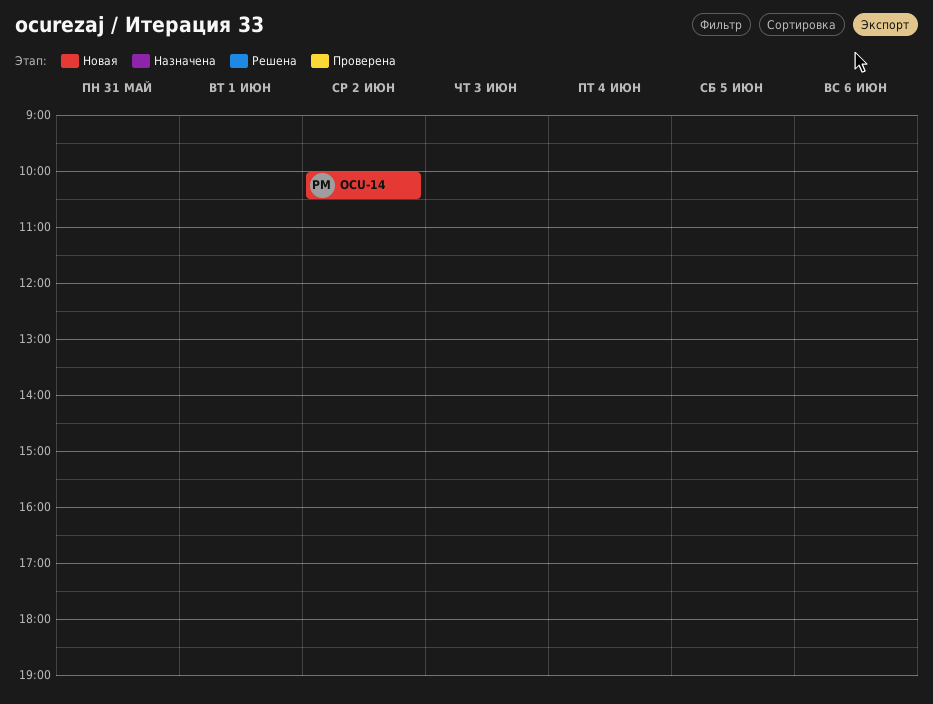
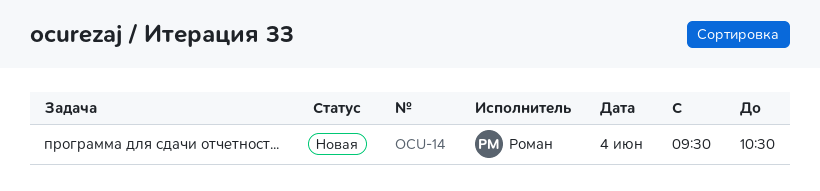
OCU-14, day: Jun 2 -> Jun 4
OCU-14, begins: 10:00 -> 09:30

